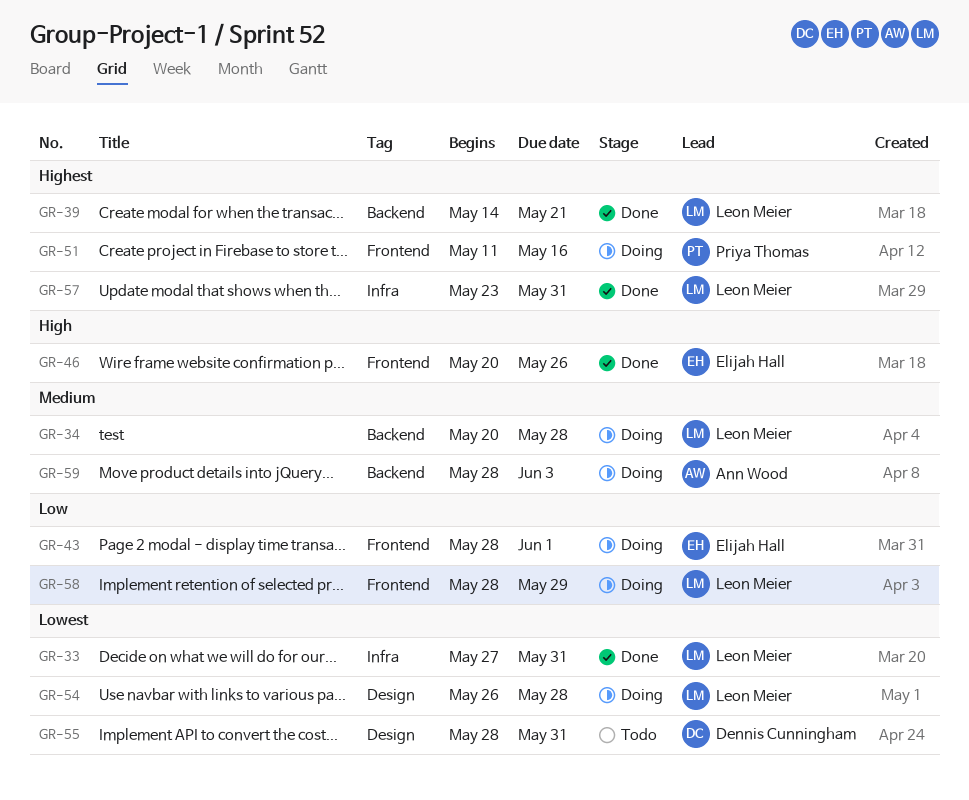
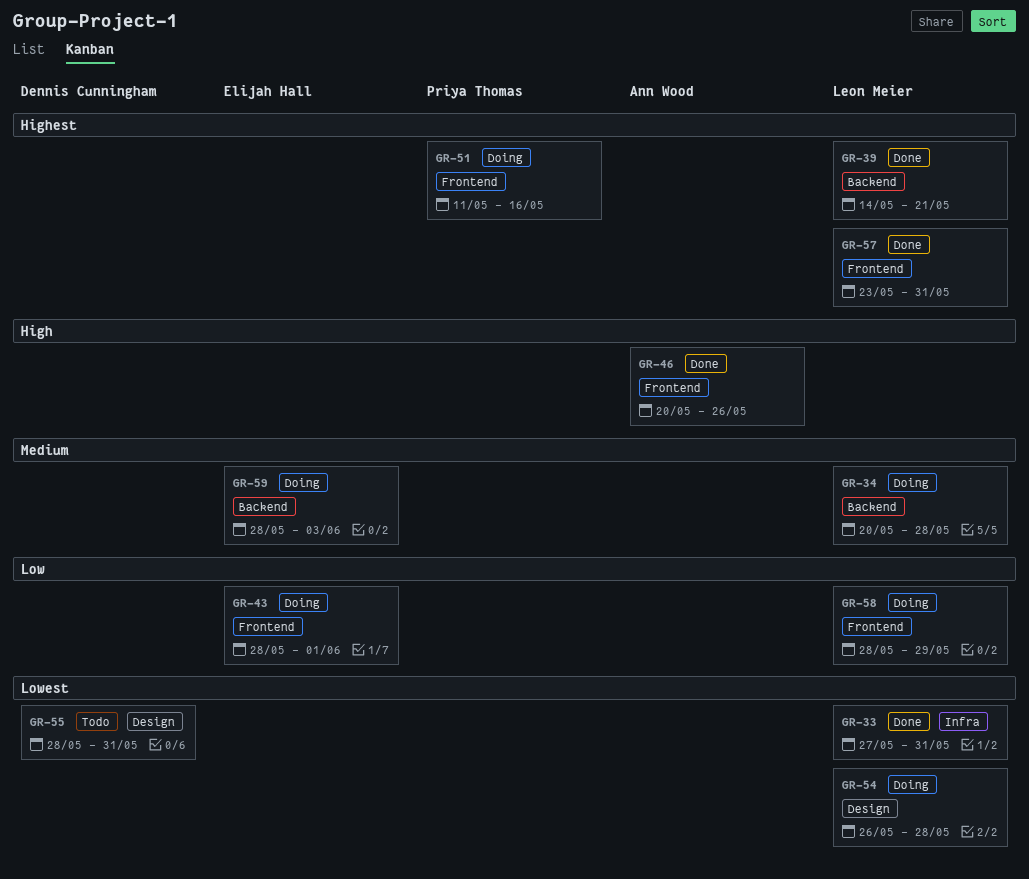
GR-46, owner: Elijah Hall -> Ann Wood
GR-57, label: Infra -> Frontend
GR-59, owner: Ann Wood -> Elijah Hall

